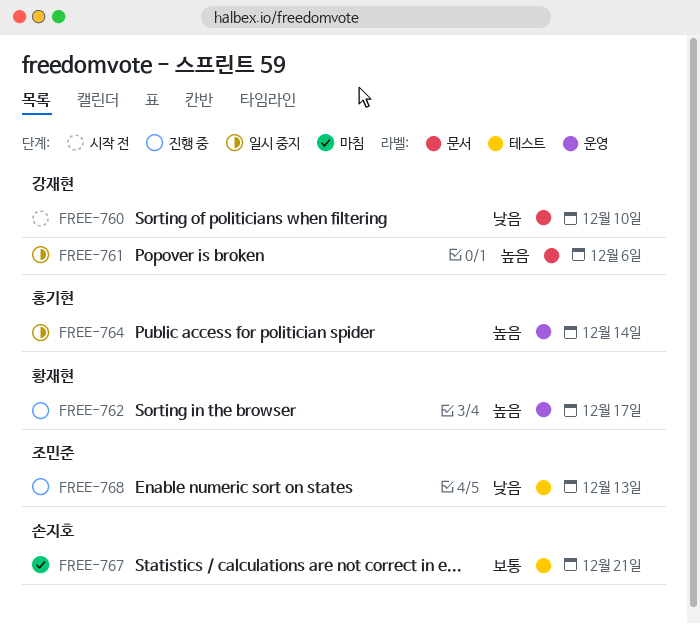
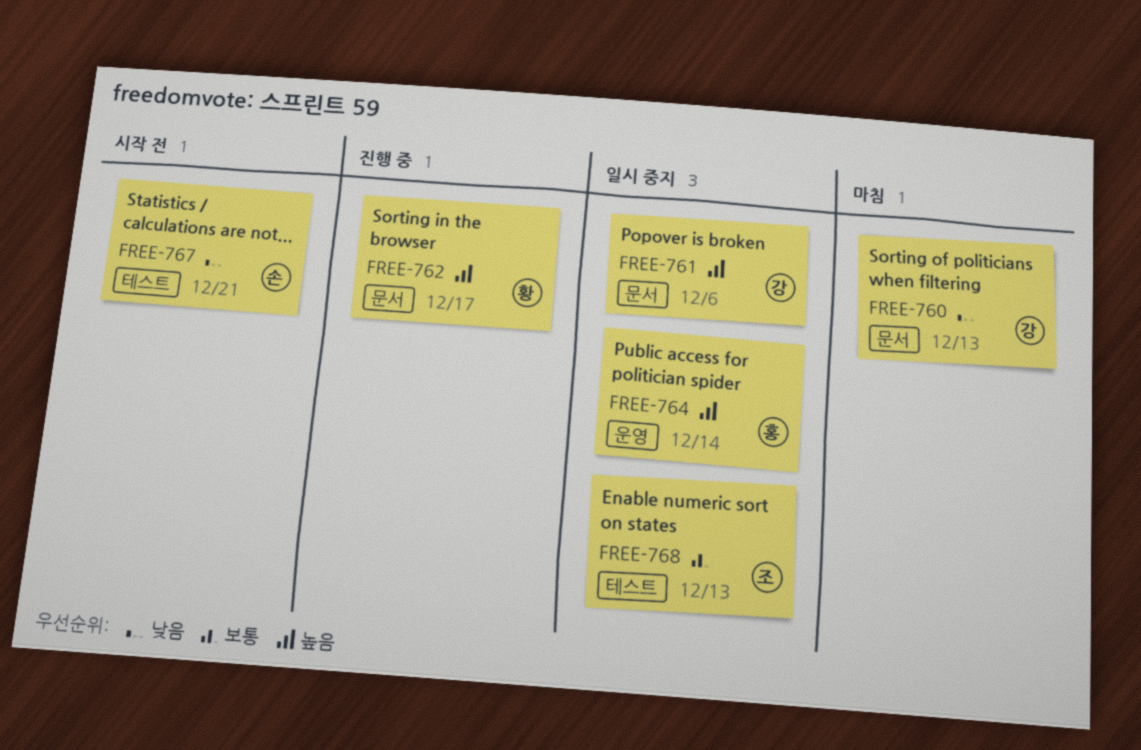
FREE-760, status: 시작 전 -> 마침
FREE-760, due: Dec 10 -> Dec 13
FREE-762, label: 운영 -> 문서
FREE-767, status: 마침 -> 시작 전
FREE-767, priority: 보통 -> 낮음
FREE-768, status: 진행 중 -> 일시 중지
FREE-768, priority: 낮음 -> 보통

